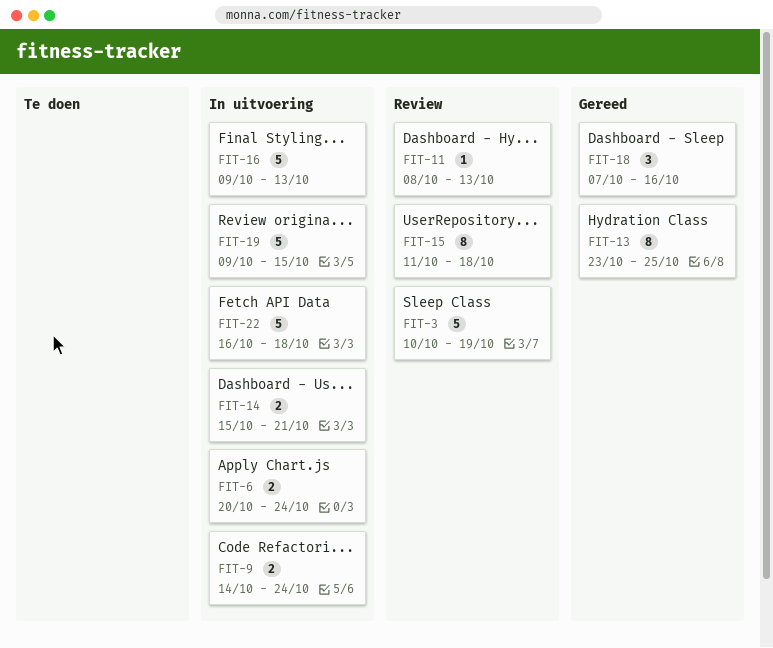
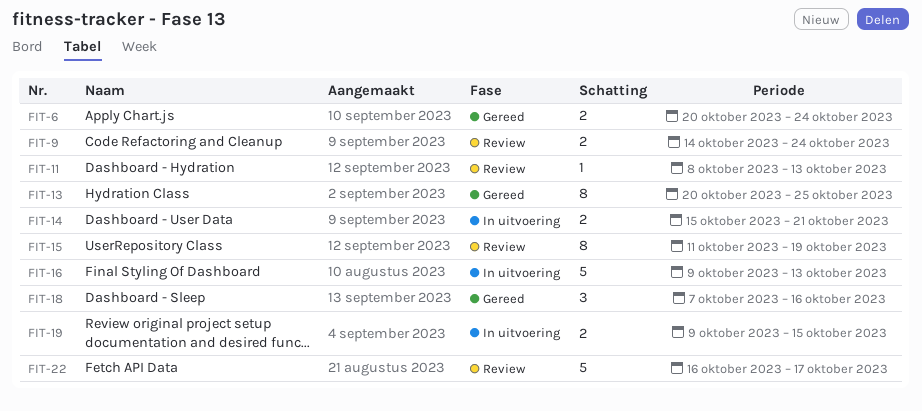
FIT-3: present -> none
FIT-6, status: In uitvoering -> Gereed
FIT-9, status: In uitvoering -> Review
FIT-13, start: Oct 23 -> Oct 20
FIT-15, due: Oct 18 -> Oct 19
FIT-19, estimate: 5 -> 2
FIT-22, status: In uitvoering -> Review
FIT-22, due: Oct 18 -> Oct 17

